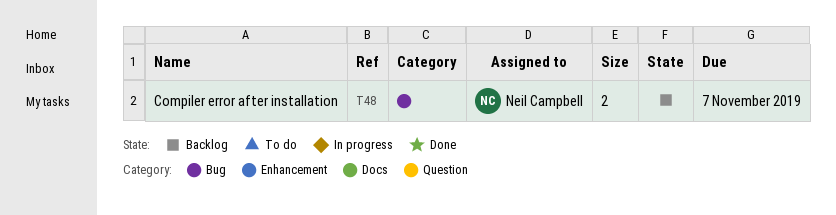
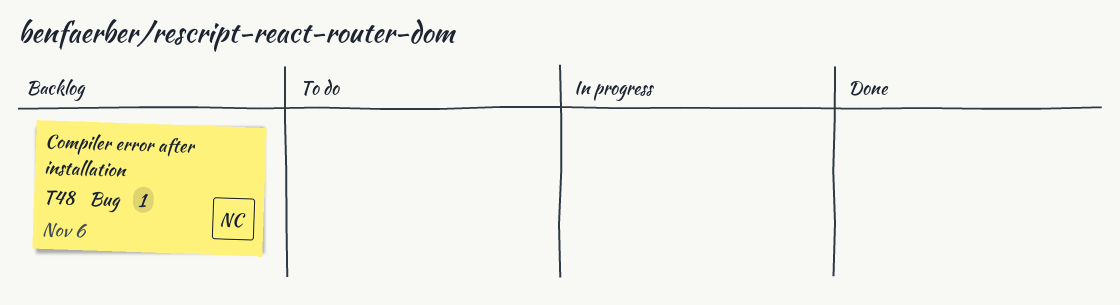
T48, estimate: 2 -> 1
T48, due: Nov 7 -> Nov 6

